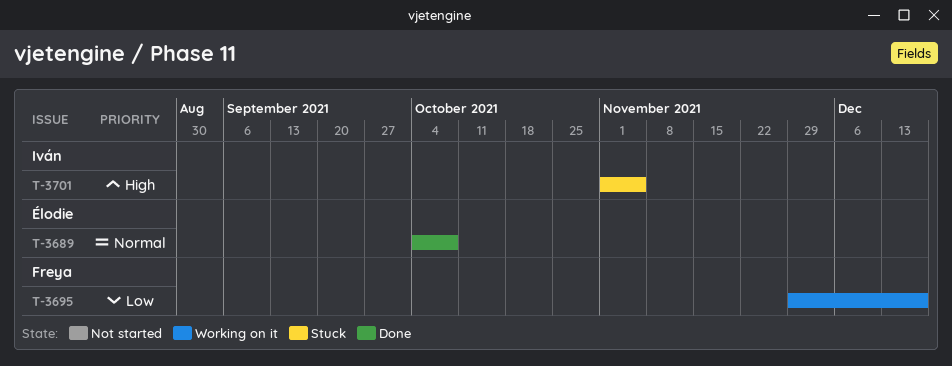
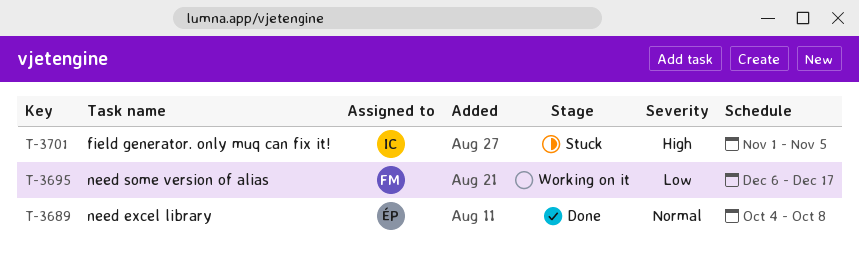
T-3695, start: Nov 29 -> Dec 6

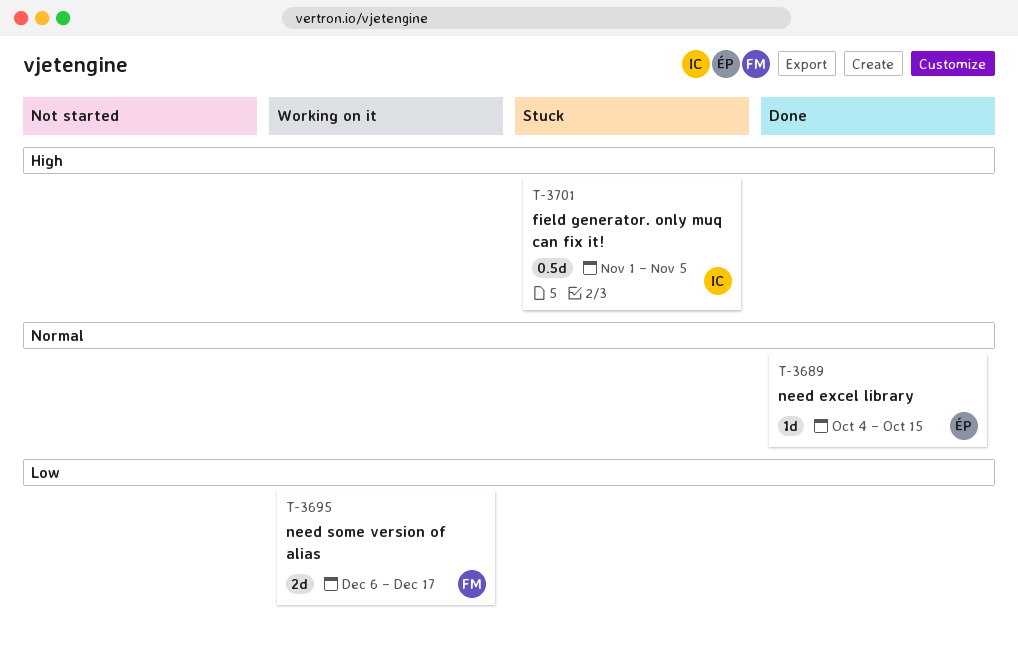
T-3689, due: Oct 8 -> Oct 15

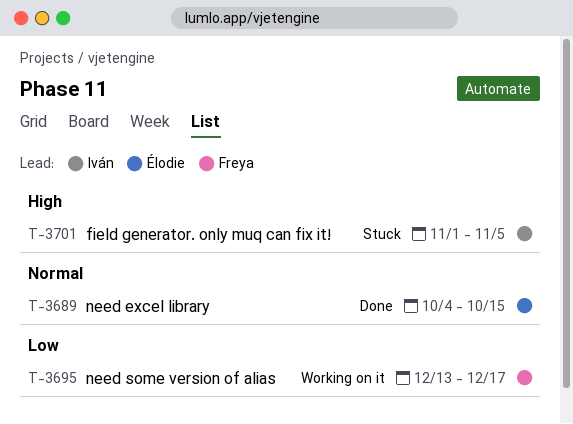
T-3695, start: Dec 6 -> Dec 13

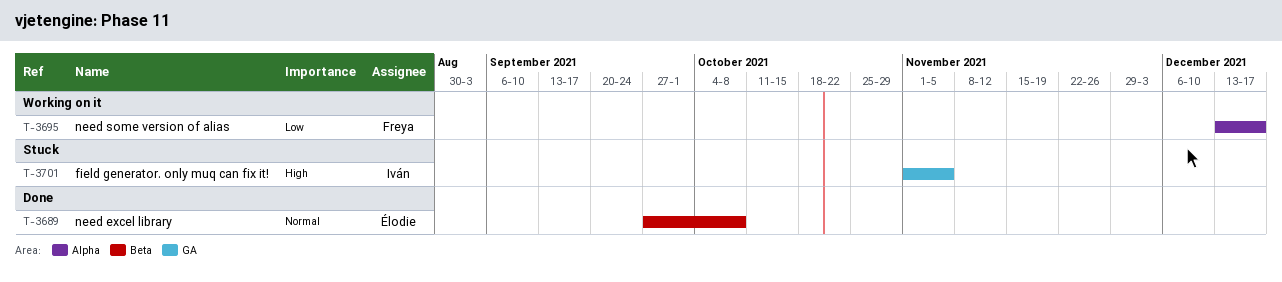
T-3689, start: Oct 4 -> Sep 27
T-3689, due: Oct 15 -> Oct 8

